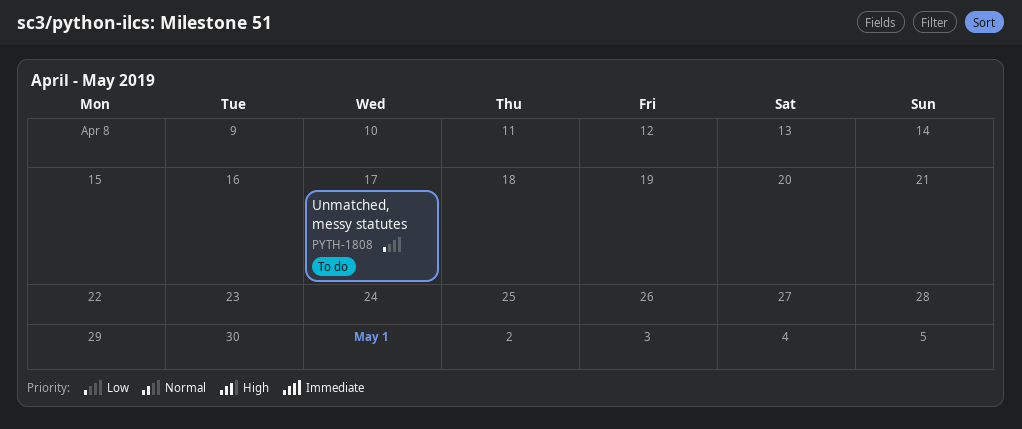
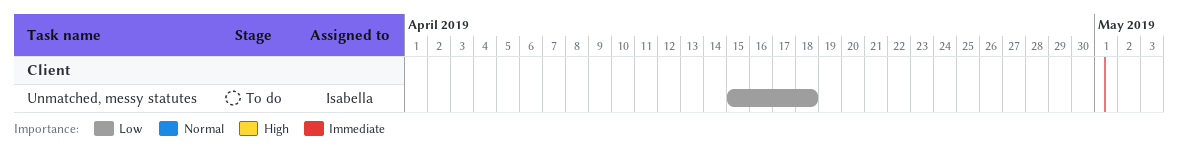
Unmatched, messy statutes, due: Apr 17 -> Apr 18

